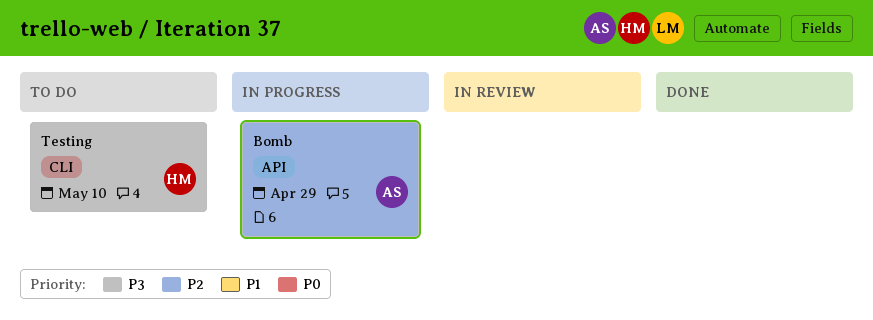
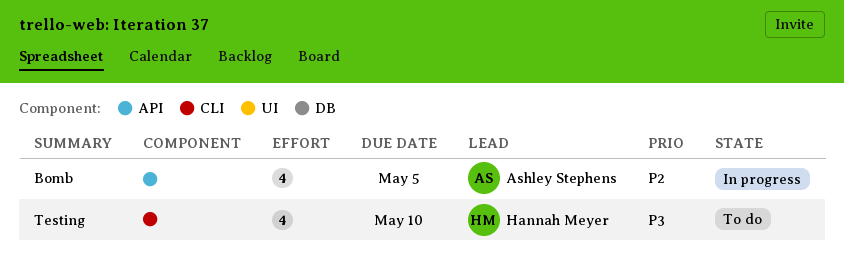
Bomb, due: Apr 29 -> May 5

